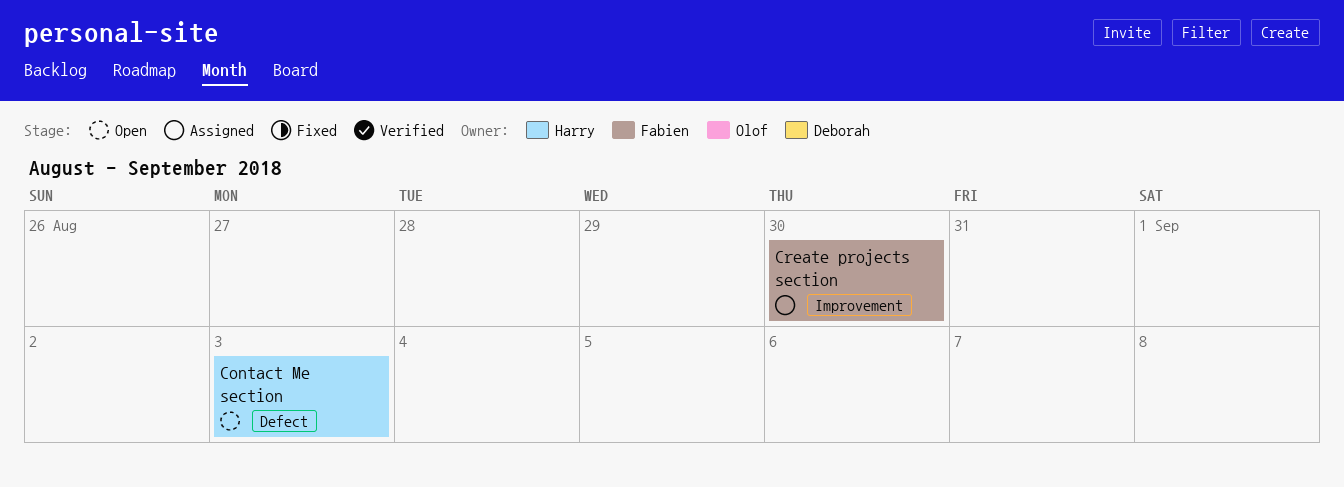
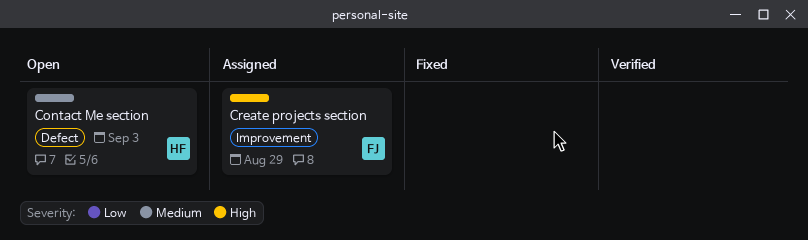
Create projects section, due: Aug 30 -> Aug 29

